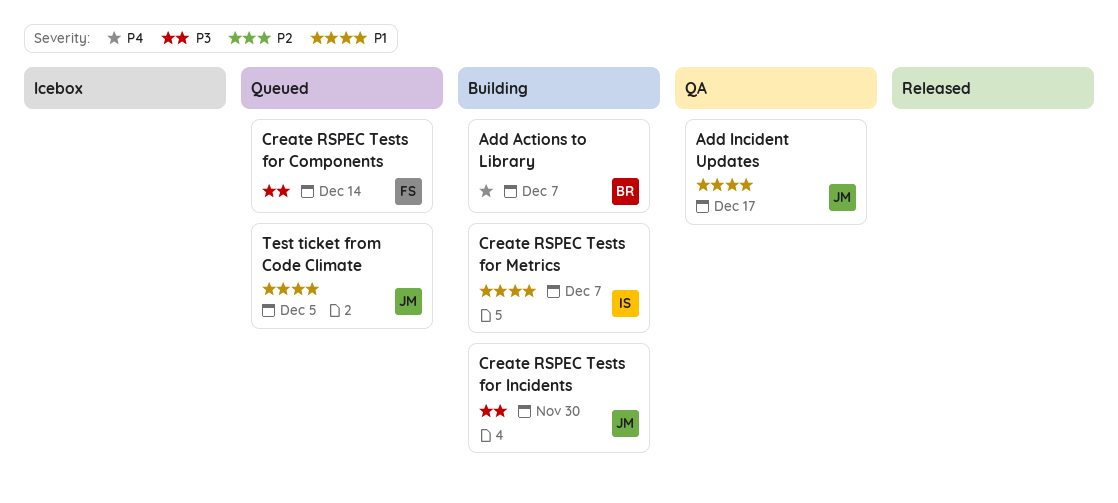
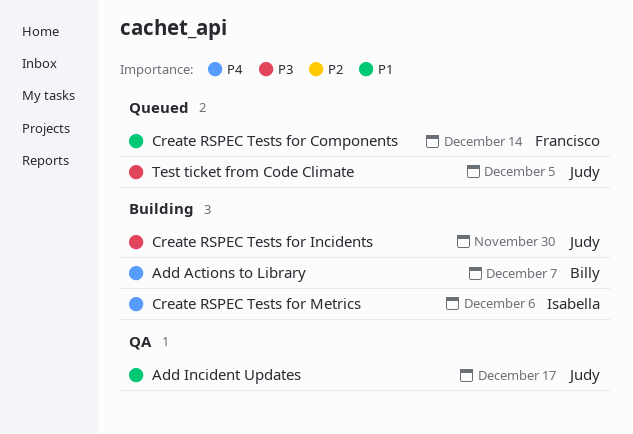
Create RSPEC Tests for Components, priority: P3 -> P1
Create RSPEC Tests for Metrics, priority: P1 -> P4
Create RSPEC Tests for Metrics, due: Dec 7 -> Dec 6
Test ticket from Code Climate, priority: P1 -> P3

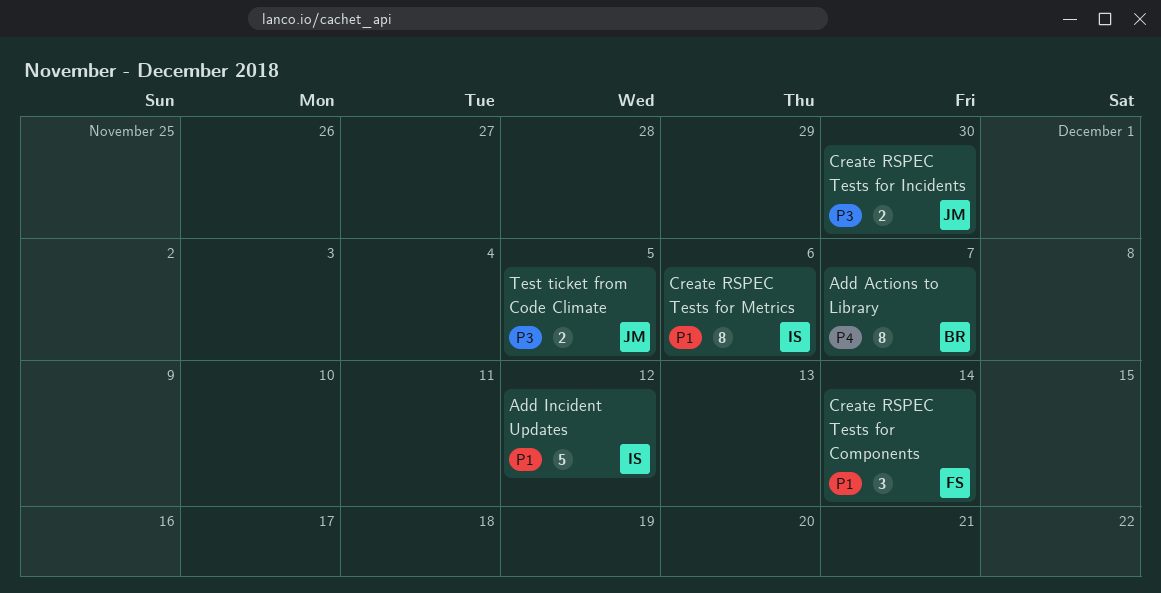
Add Incident Updates, owner: Judy -> Isabella
Add Incident Updates, due: Dec 17 -> Dec 12
Create RSPEC Tests for Metrics, priority: P4 -> P1

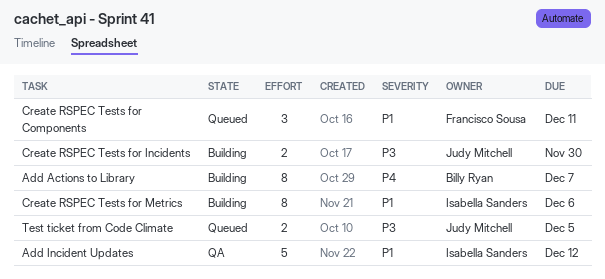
Create RSPEC Tests for Components, due: Dec 14 -> Dec 11

